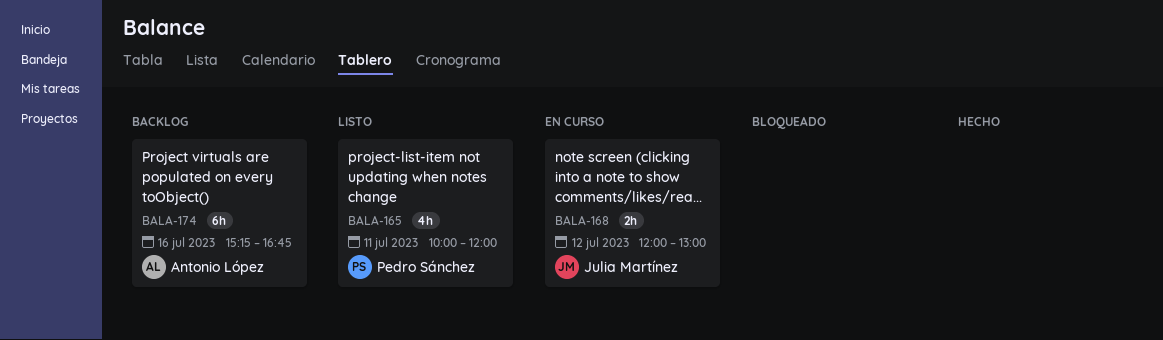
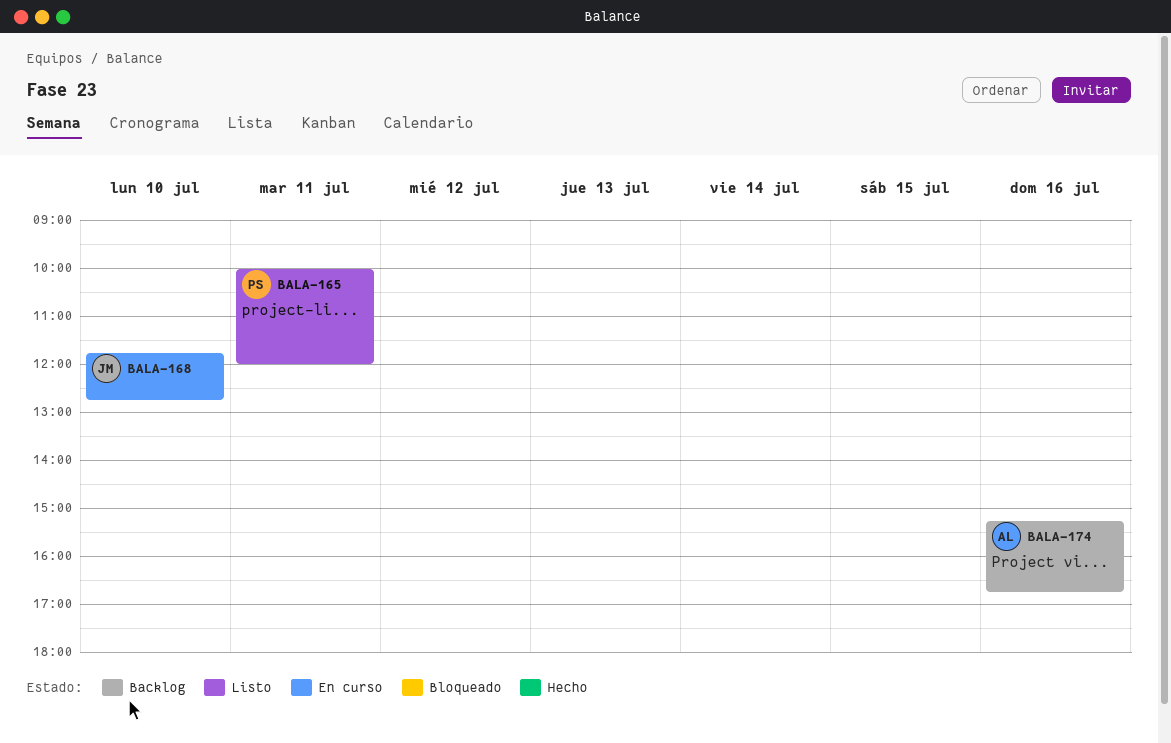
BALA-168, day: Jul 12 -> Jul 10
BALA-168, begins: 12:00 -> 11:45
BALA-168, ends: 13:00 -> 12:45

